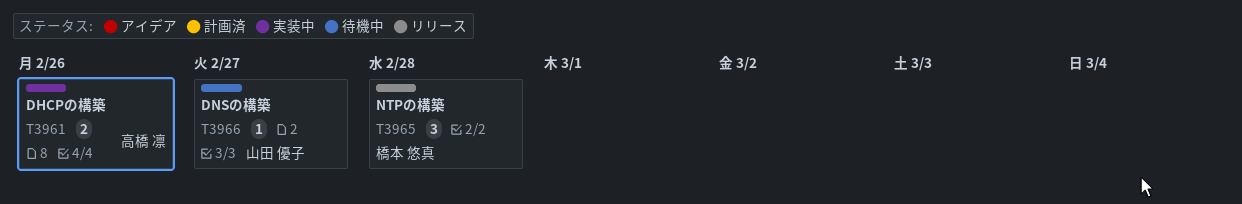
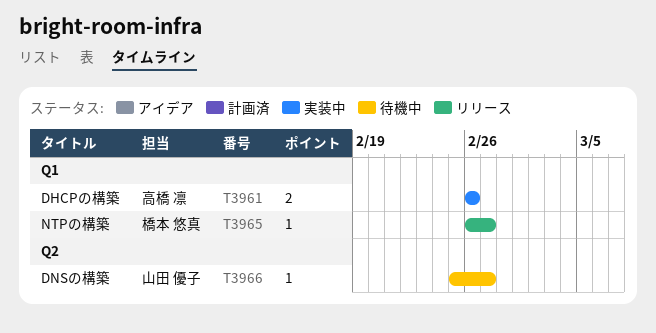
T3965, estimate: 3 -> 1
T3965, due: Feb 28 -> Feb 27

